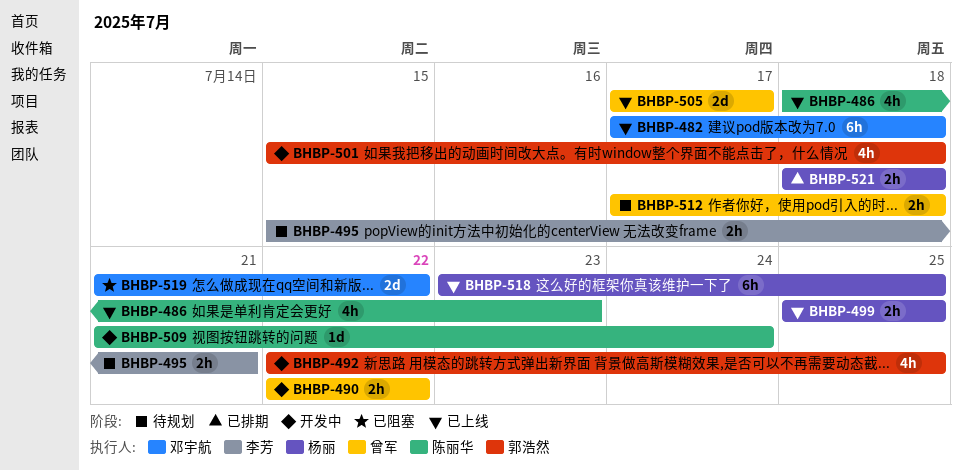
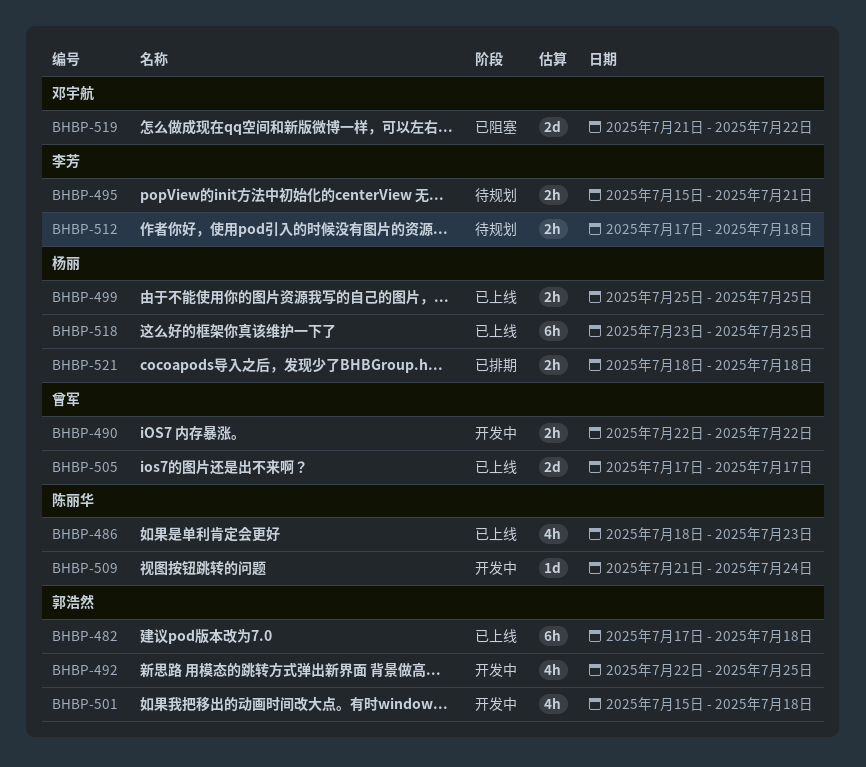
BHBP-482, owner: 邓宇航 -> 郭浩然
BHBP-512, owner: 曾军 -> 李芳

